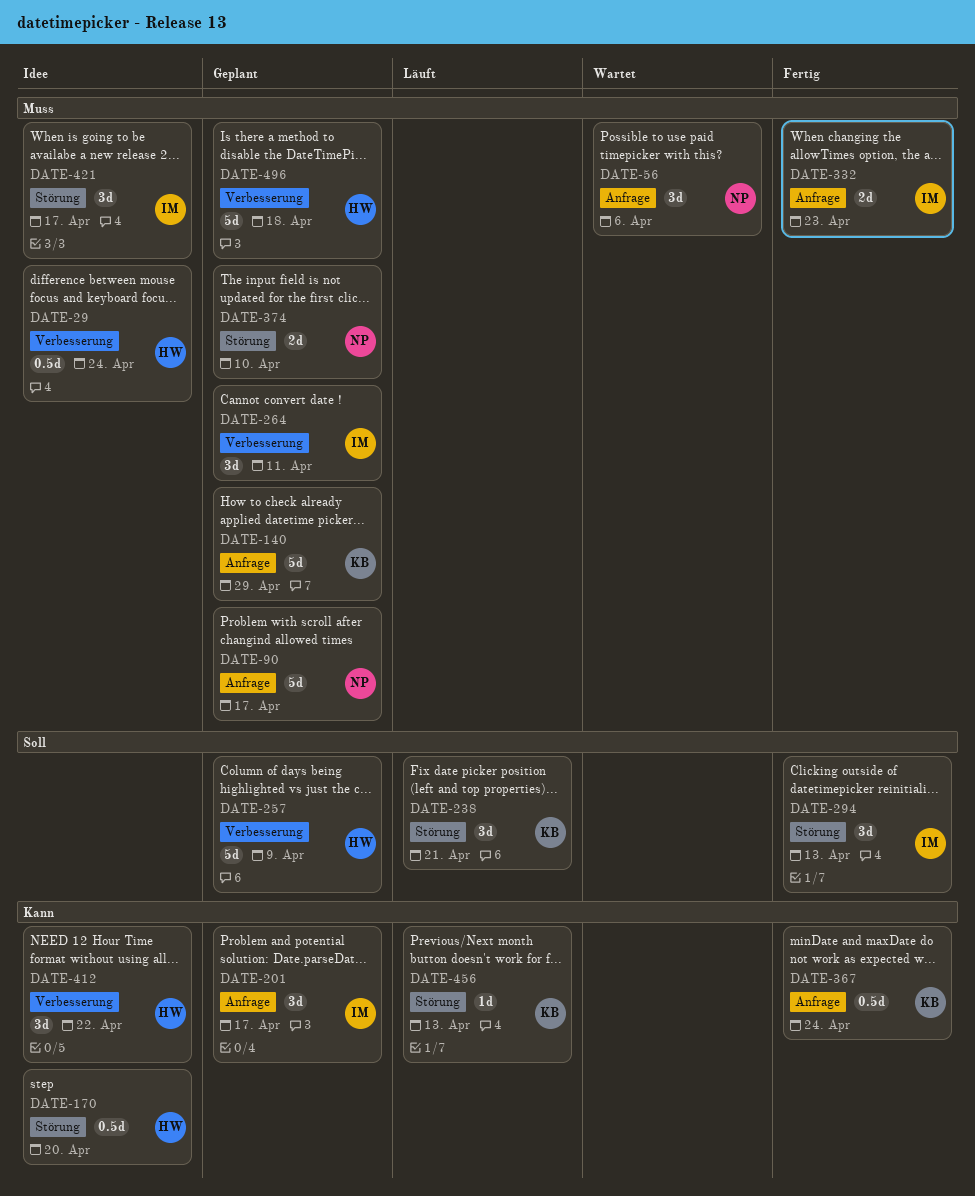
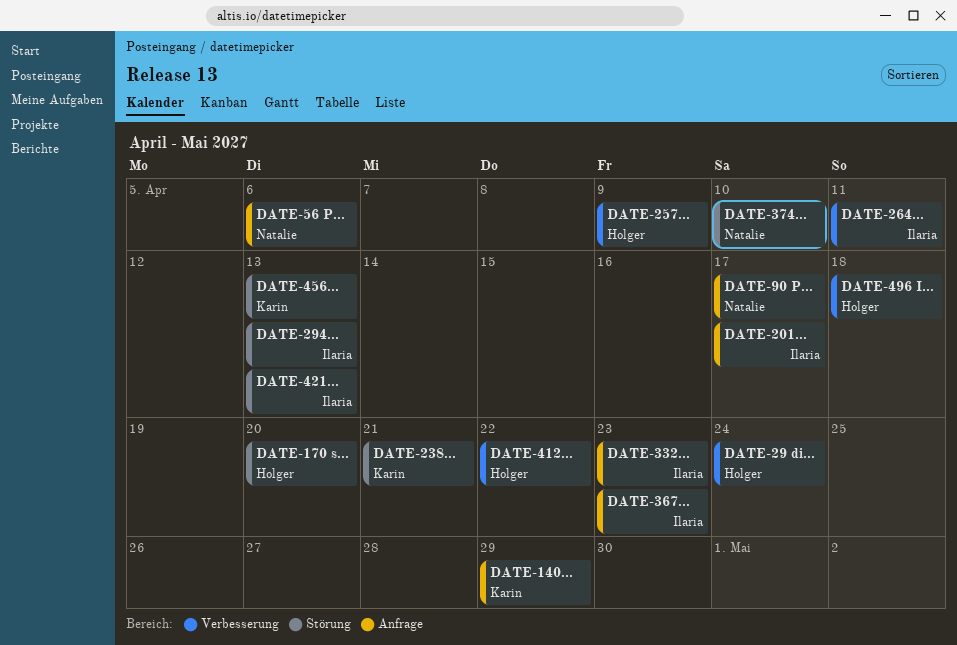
DATE-367, owner: Karin -> Ilaria
DATE-367, due: Apr 24 -> Apr 23
DATE-421, due: Apr 17 -> Apr 13

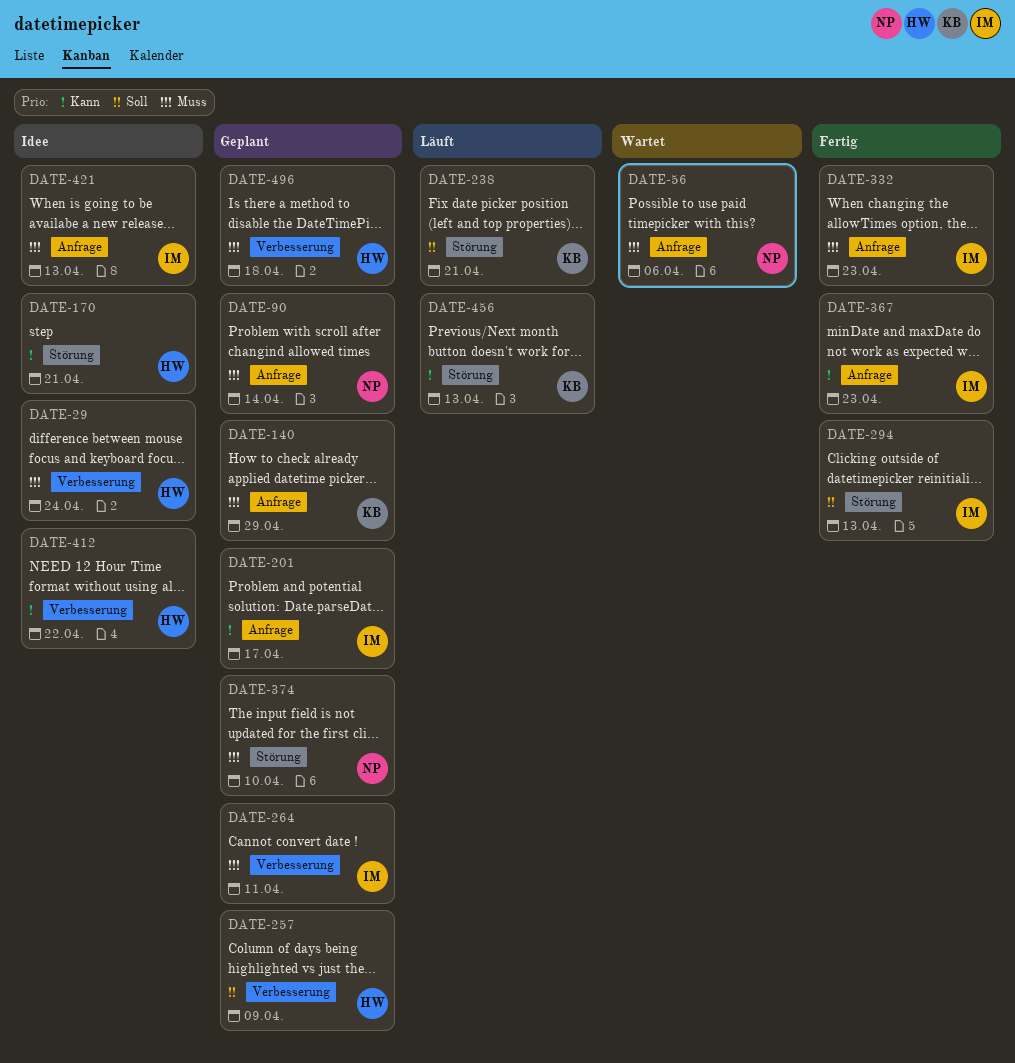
DATE-90, due: Apr 17 -> Apr 14
DATE-170, due: Apr 20 -> Apr 21
DATE-421, label: Störung -> Anfrage

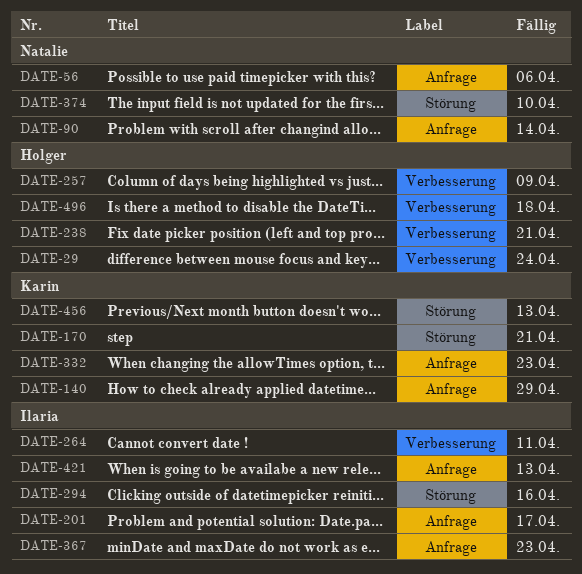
DATE-170, owner: Holger -> Karin
DATE-238, owner: Karin -> Holger
DATE-238, label: Störung -> Verbesserung
DATE-294, due: Apr 13 -> Apr 16
DATE-332, owner: Ilaria -> Karin
DATE-412: present -> none

